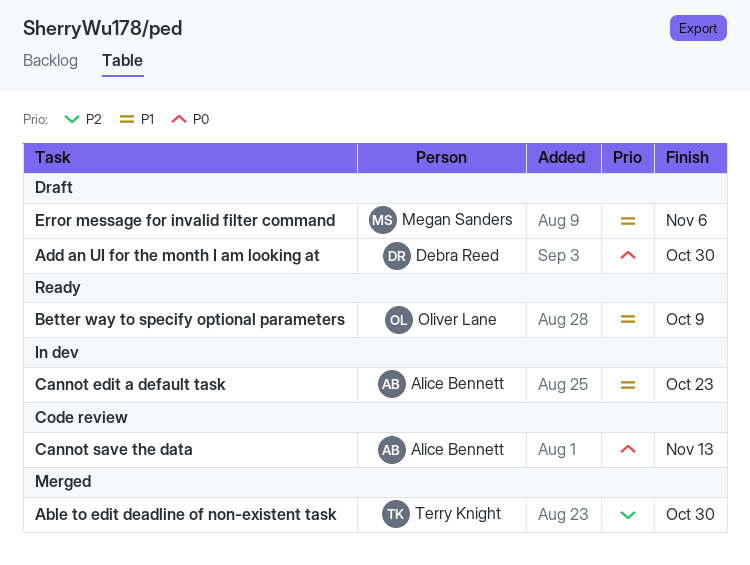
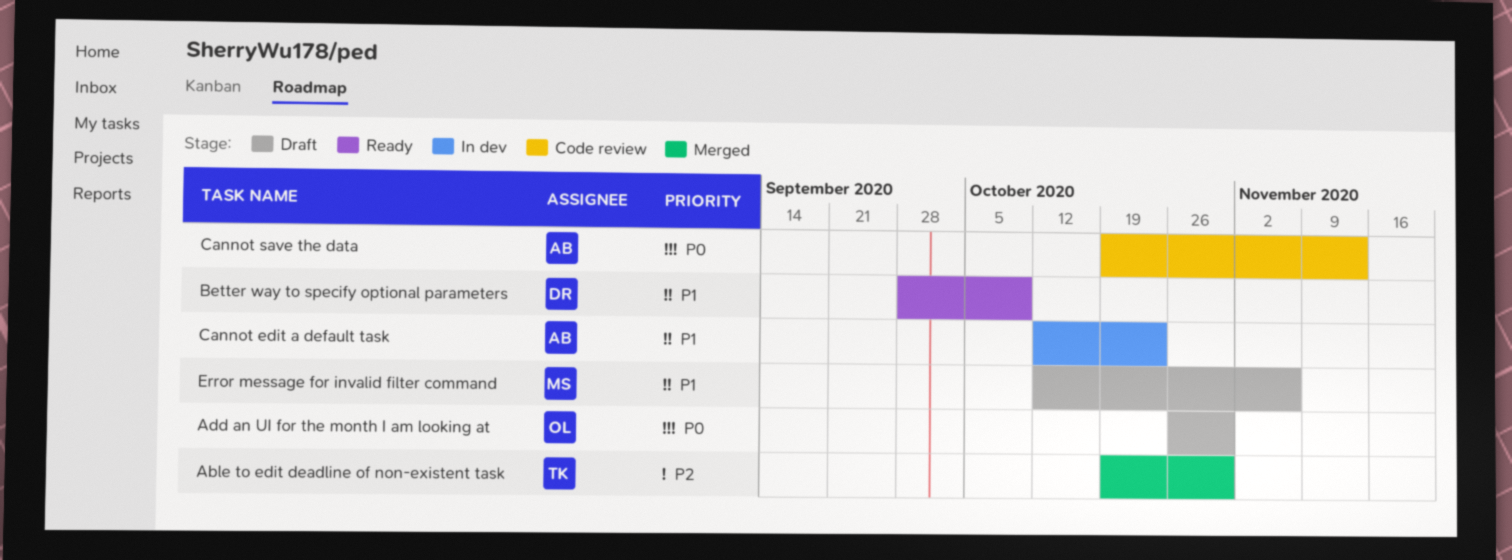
Add an UI for the month I am looking at, owner: Debra Reed -> Oliver Lane
Better way to specify optional parameters, owner: Oliver Lane -> Debra Reed

